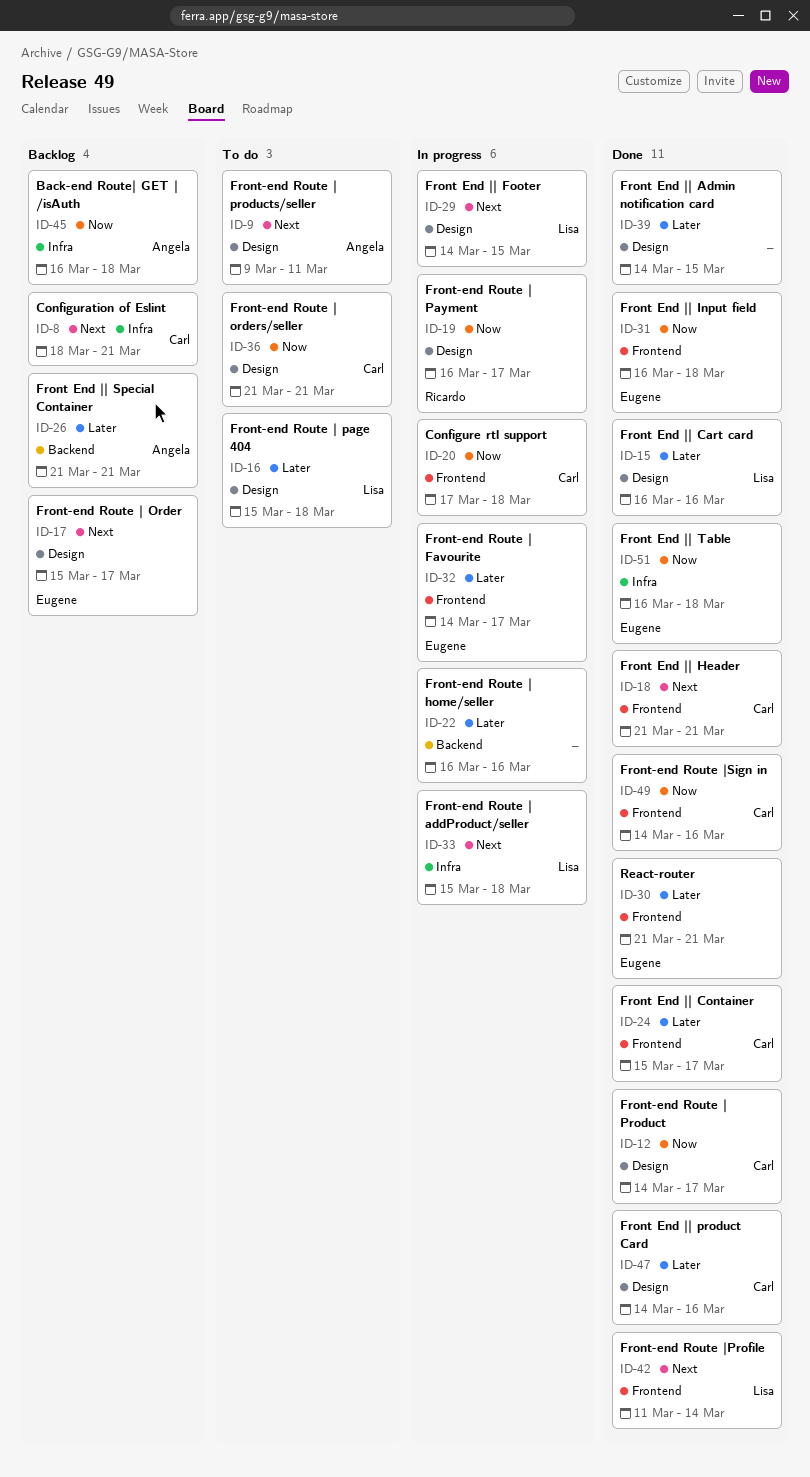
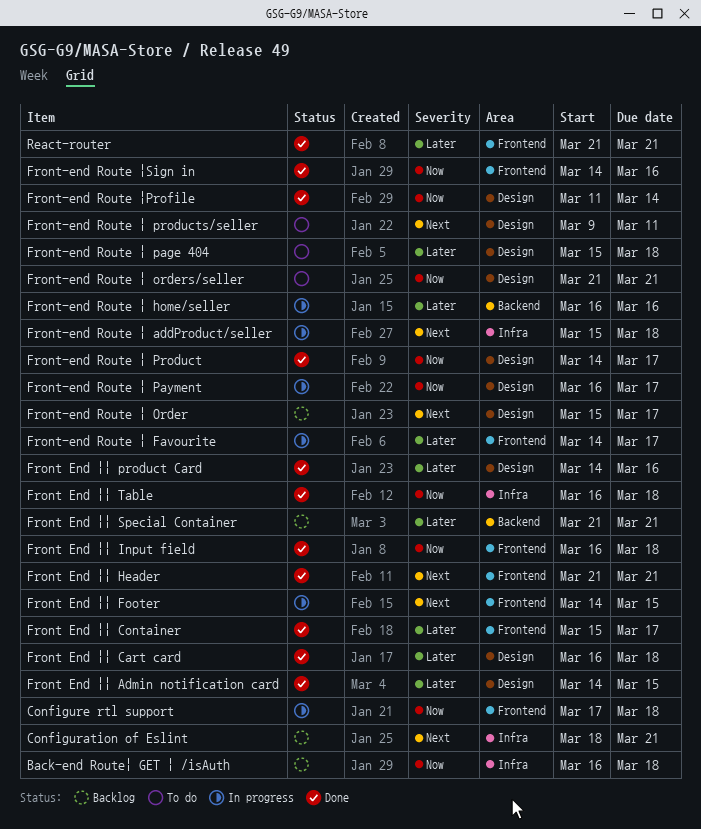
Front End || Cart card, due: Mar 16 -> Mar 18
Front End || Footer, label: Design -> Frontend
Front-end Route |Profile, priority: Next -> Now
Front-end Route |Profile, label: Frontend -> Design

